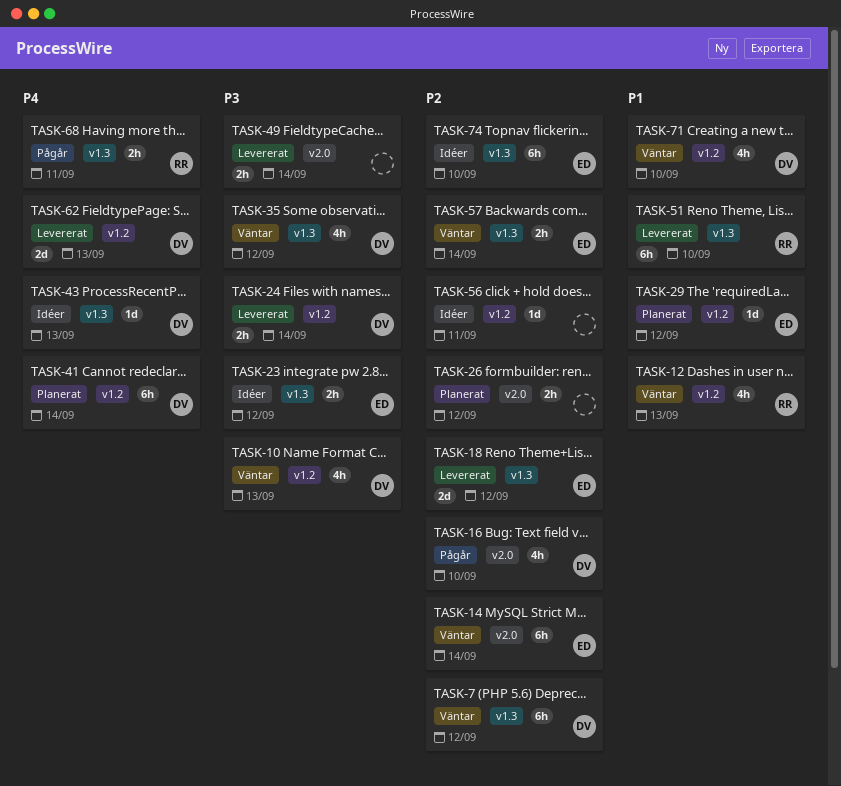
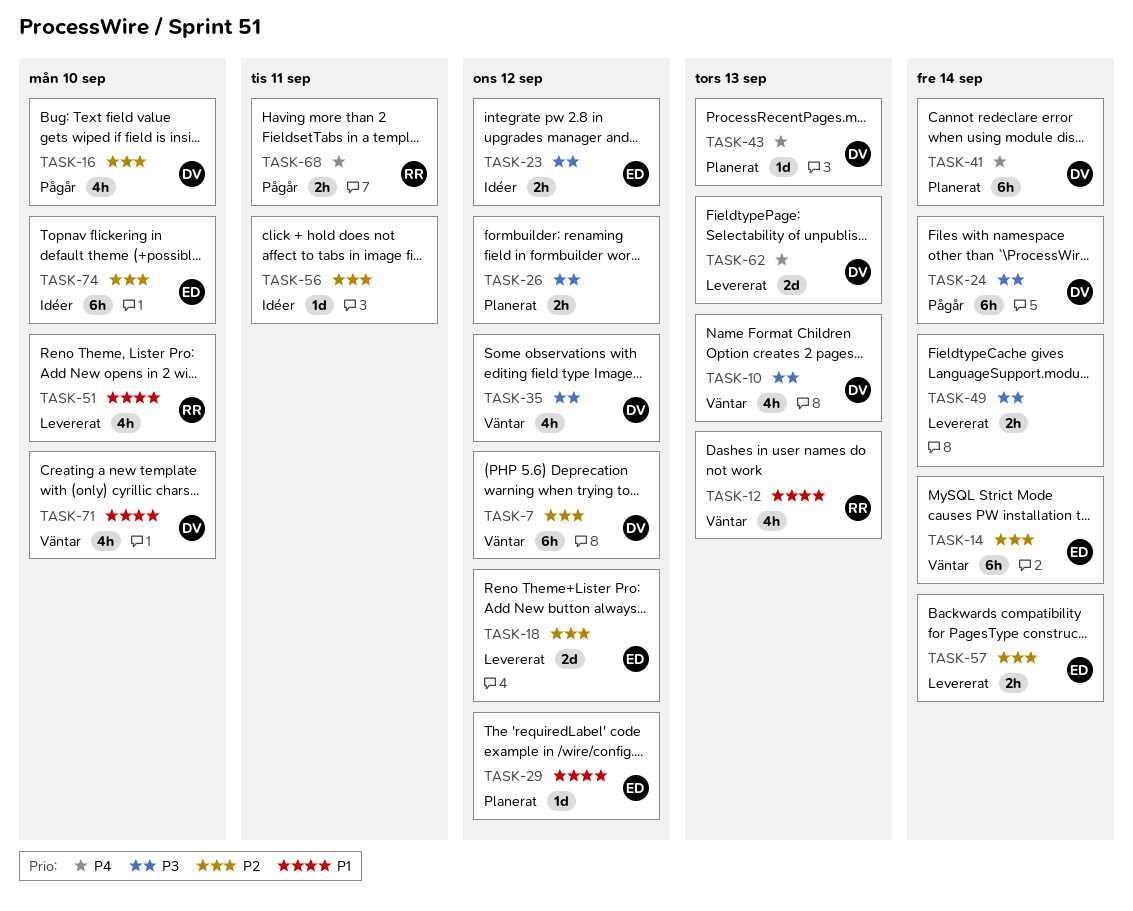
TASK-24, status: Levererat -> Pågår
TASK-24, estimate: 2h -> 6h
TASK-26, priority: P2 -> P3
TASK-43, status: Idéer -> Planerat
TASK-51, estimate: 6h -> 4h
TASK-57, status: Väntar -> Levererat

